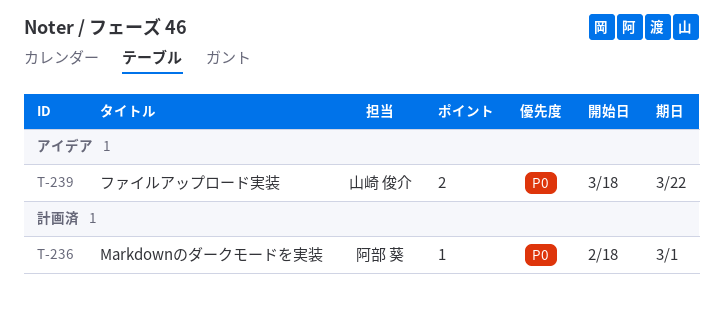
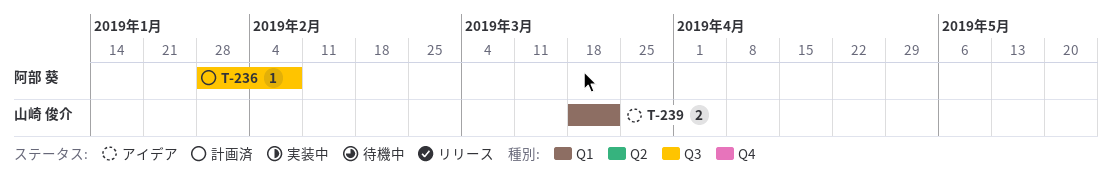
T-236, start: Feb 18 -> Jan 28
T-236, due: Mar 1 -> Feb 8

